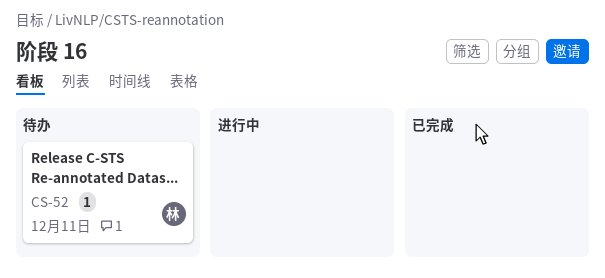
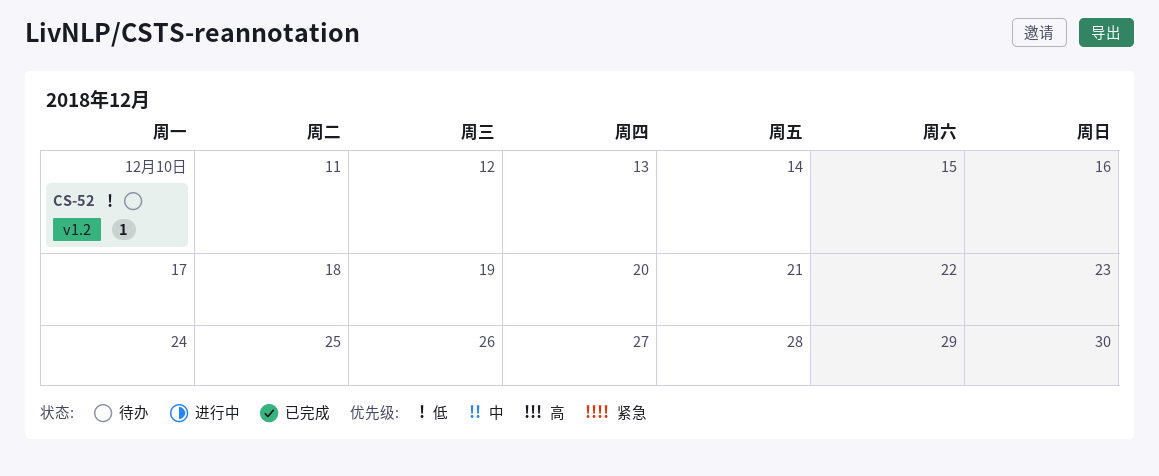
CS-52, due: Dec 11 -> Dec 10

